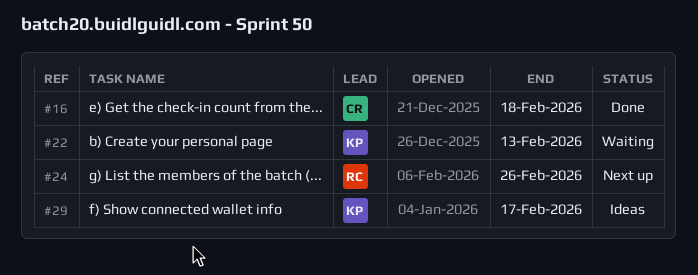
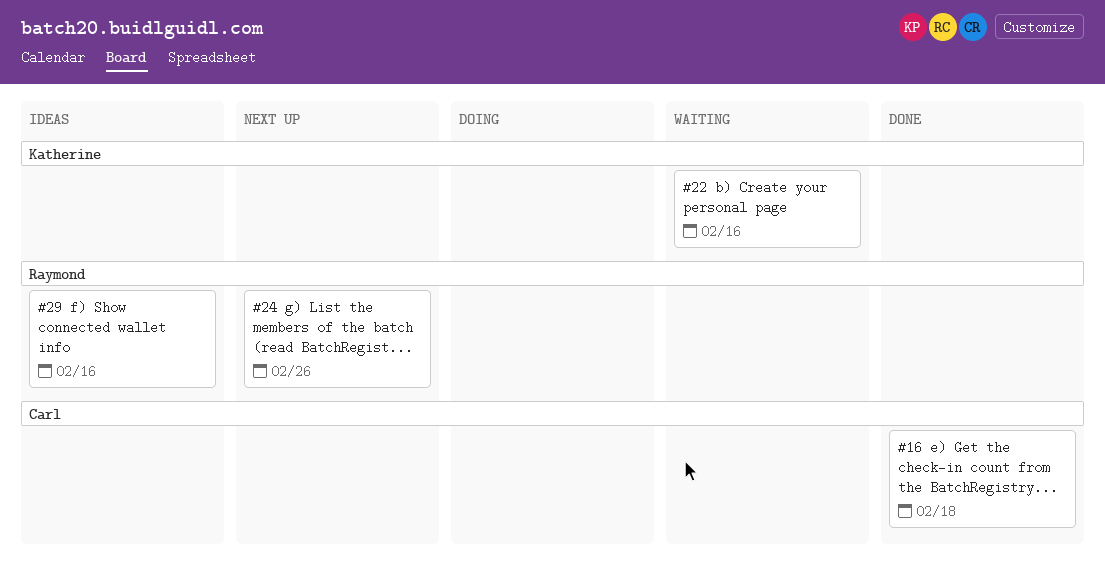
#22, due: Feb 13 -> Feb 16
#29, owner: Katherine -> Raymond
#29, due: Feb 17 -> Feb 16

